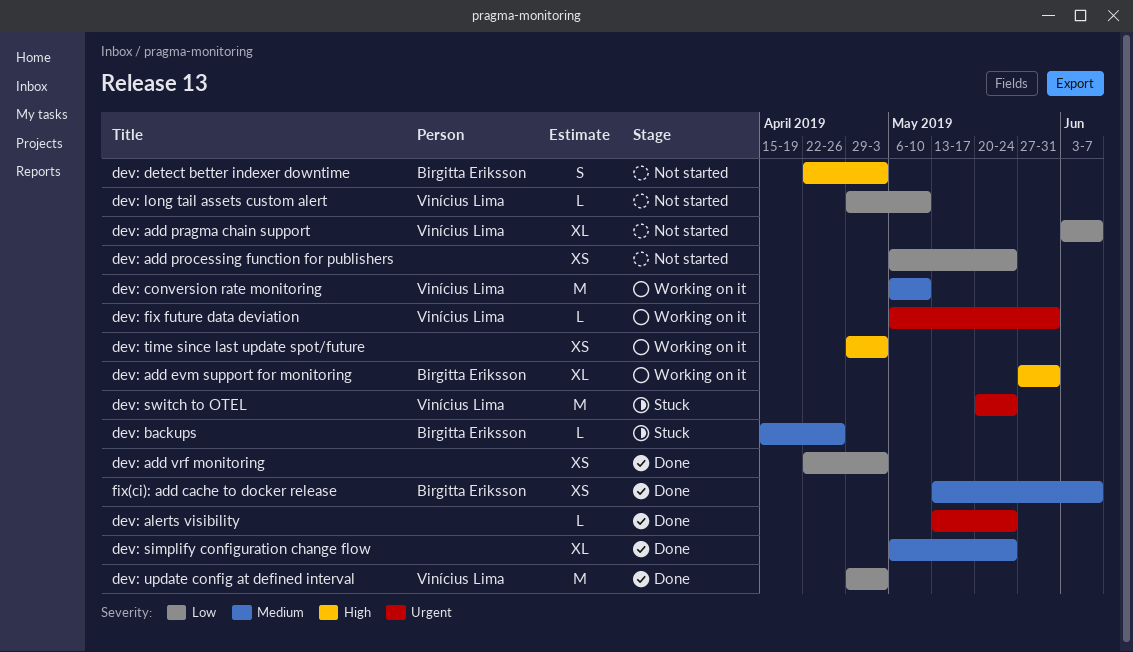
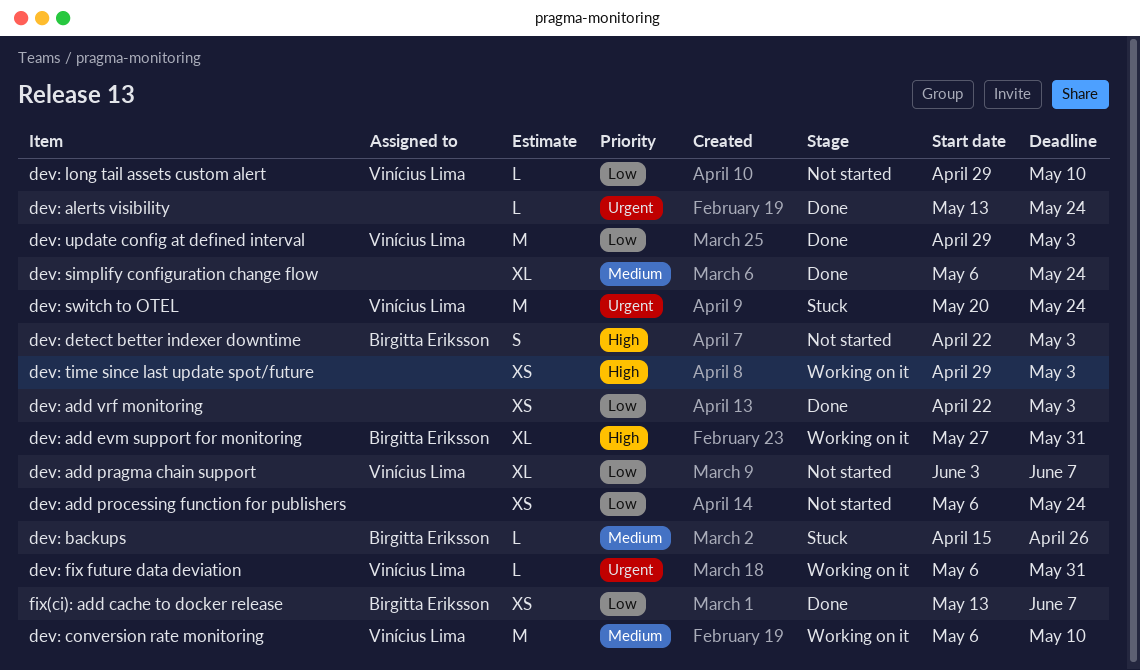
fix(ci): add cache to docker release, priority: Medium -> Low

